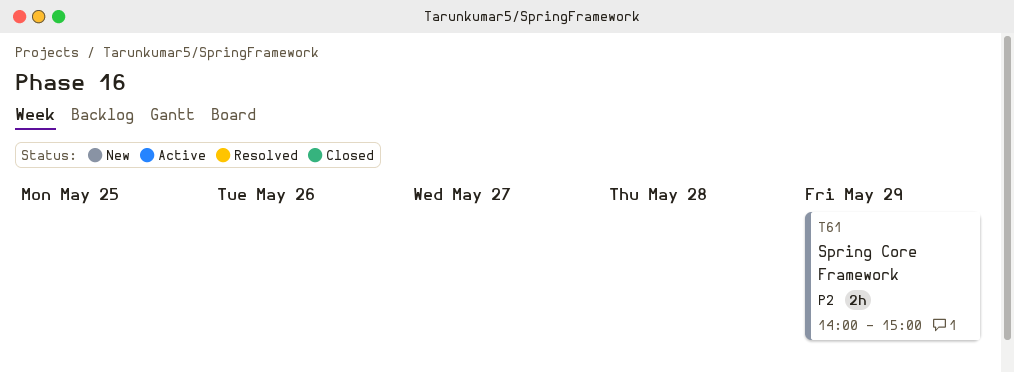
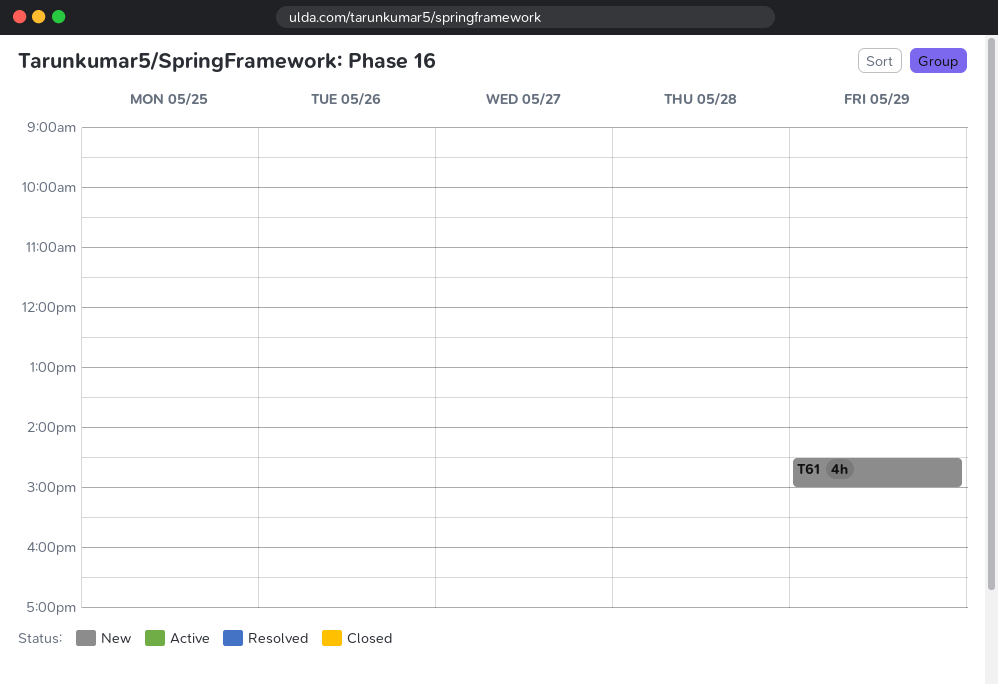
T61, estimate: 2h -> 4h
T61, begins: 14:00 -> 14:30

